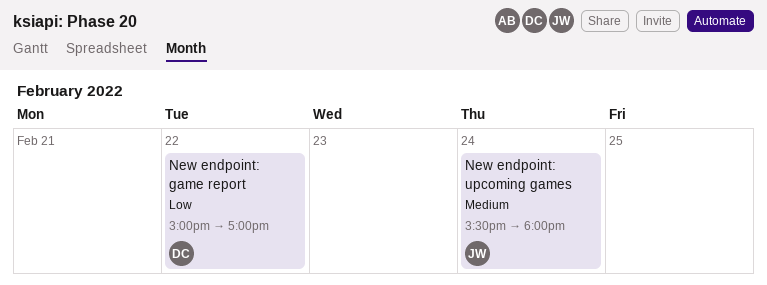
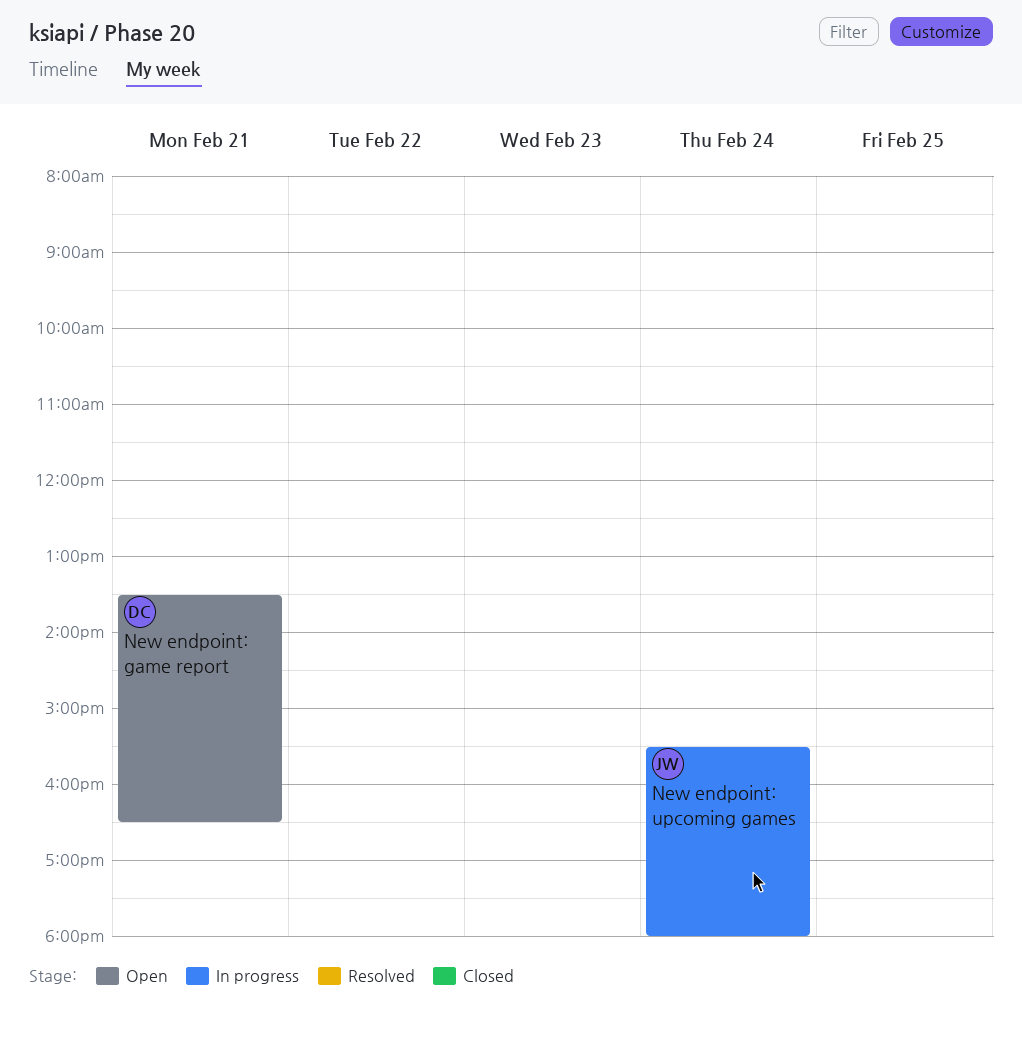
New endpoint: game report, day: Feb 22 -> Feb 21
New endpoint: game report, begins: 15:00 -> 13:30
New endpoint: game report, ends: 17:00 -> 16:30

